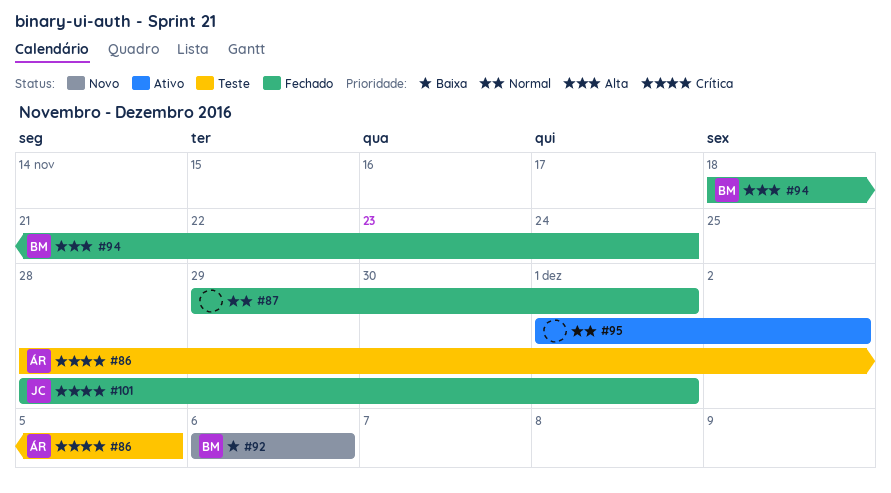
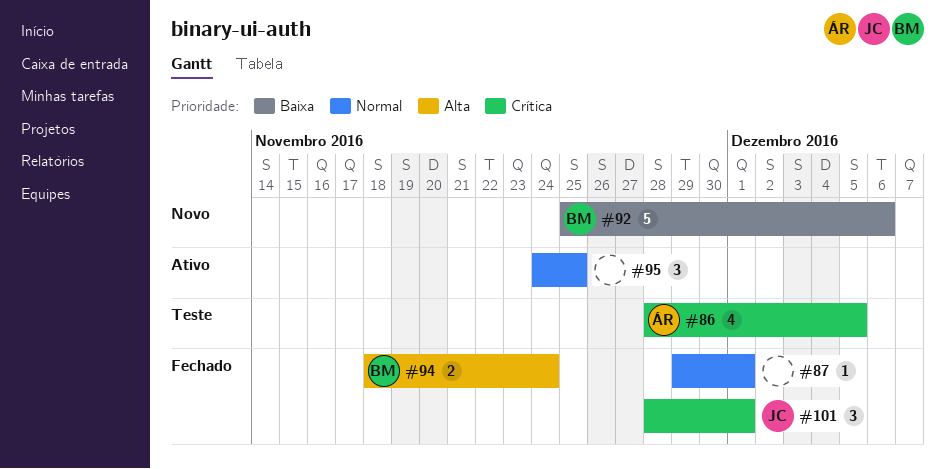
#92, start: Dec 6 -> Nov 25
#95, start: Dec 1 -> Nov 24
#95, due: Dec 2 -> Nov 25

